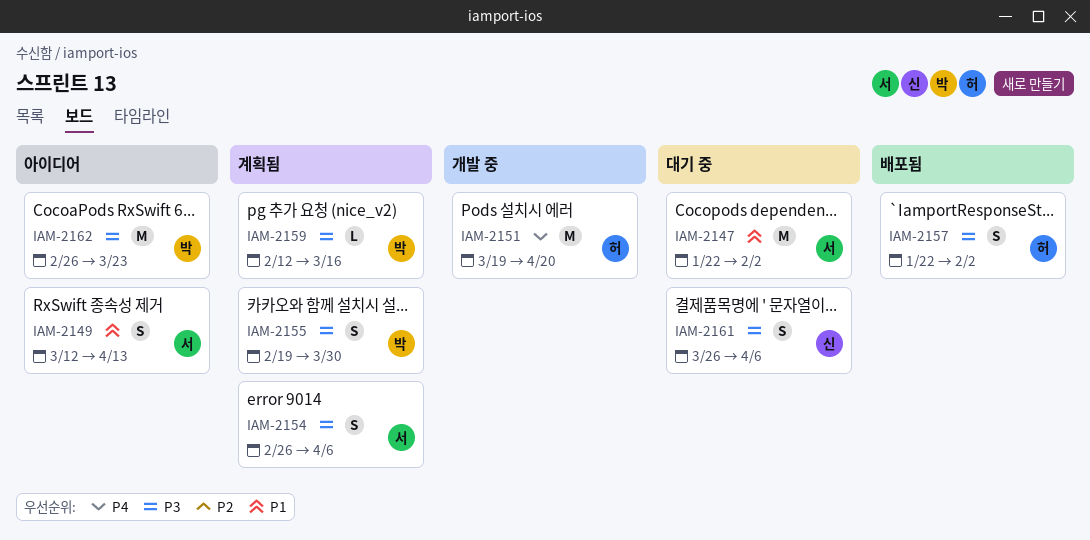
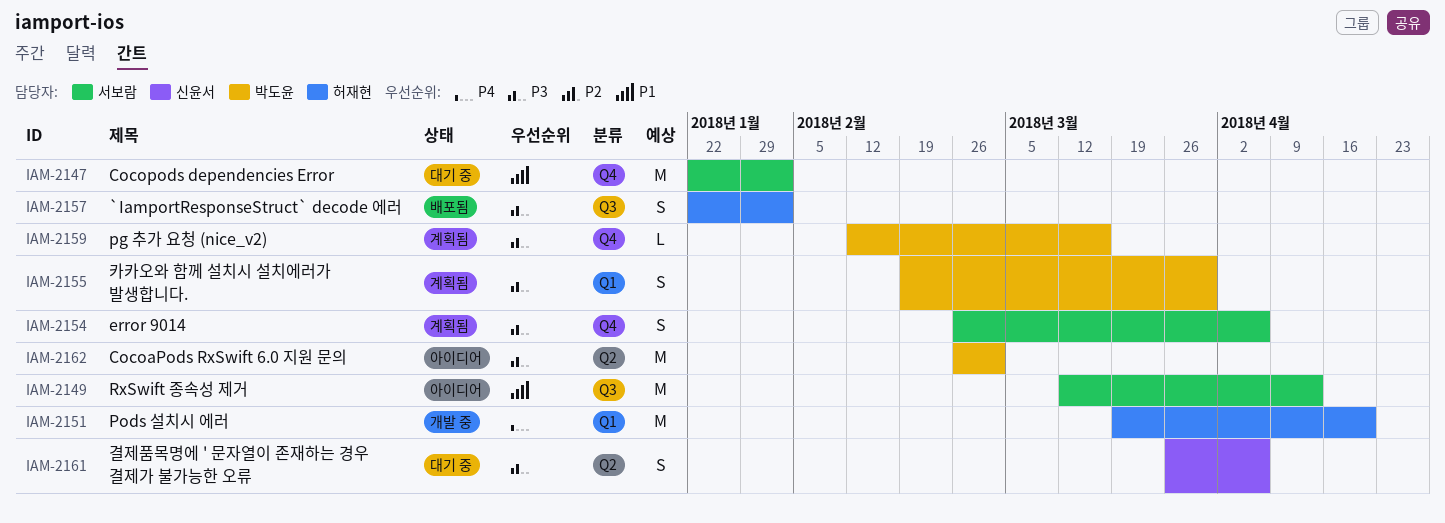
IAM-2149, estimate: S -> M
IAM-2162, due: Mar 23 -> Mar 2

